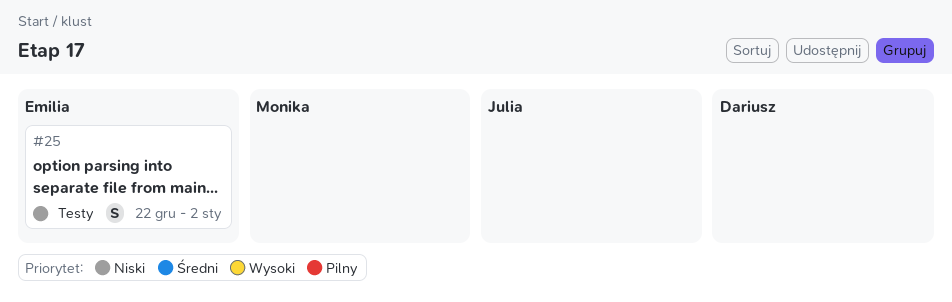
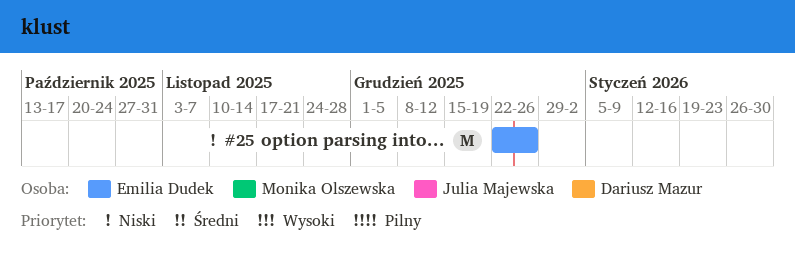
#25, estimate: S -> M
#25, due: Jan 2 -> Dec 26

